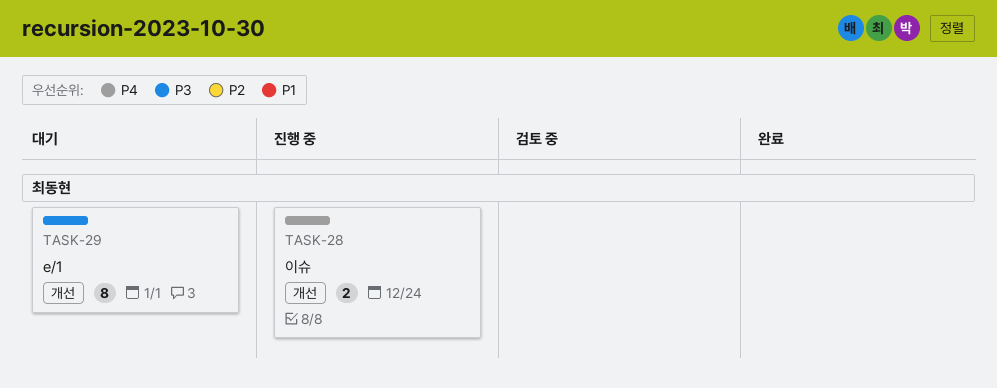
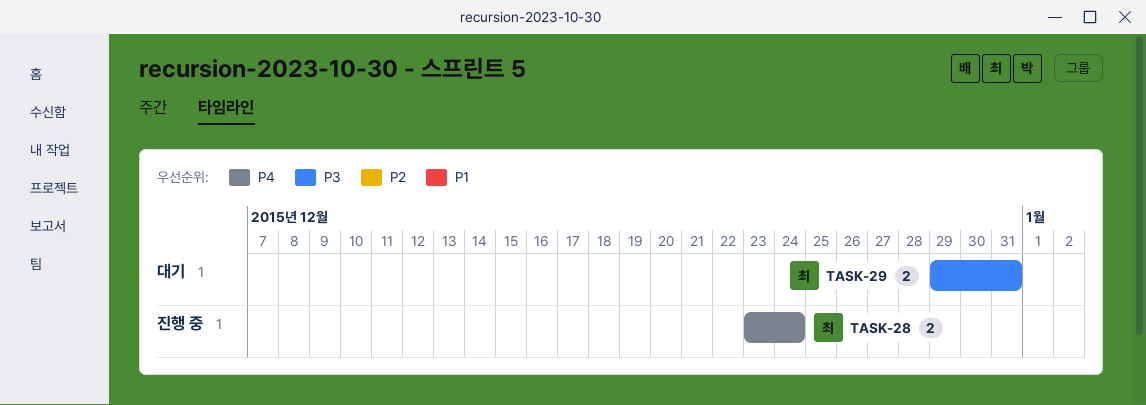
TASK-29, estimate: 8 -> 2
TASK-29, due: Jan 1 -> Dec 31

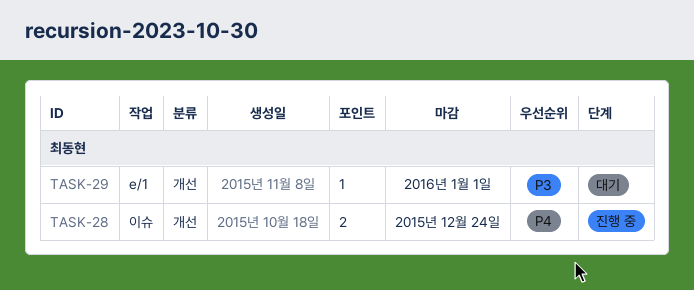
TASK-29, estimate: 2 -> 1
TASK-29, due: Dec 31 -> Jan 1

